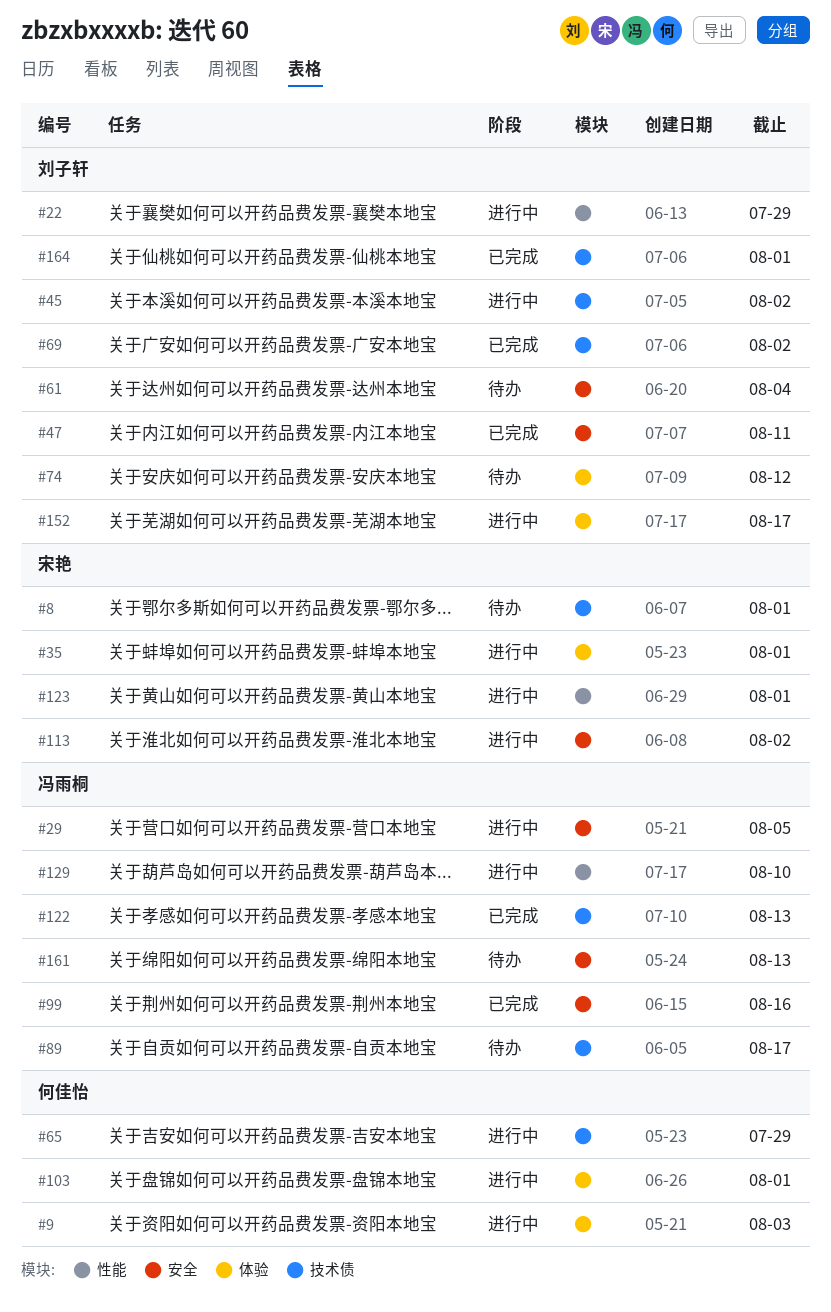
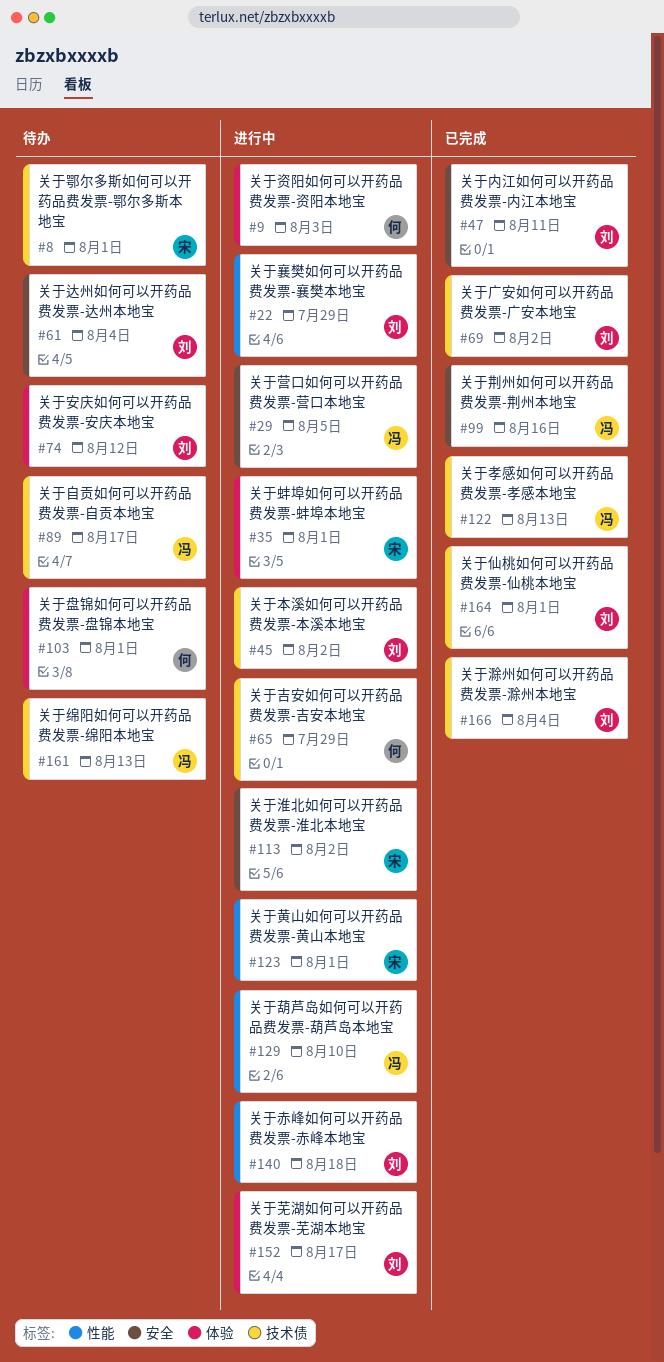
#103, status: 进行中 -> 待办
#140: none -> present
#161, label: 安全 -> 技术债
#166: none -> present

